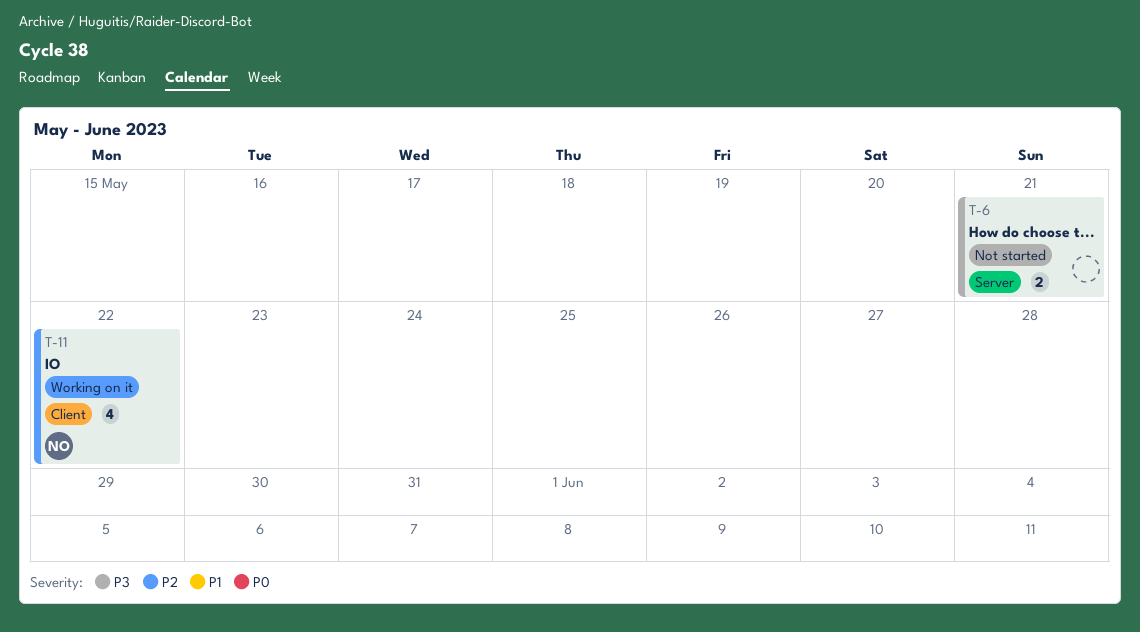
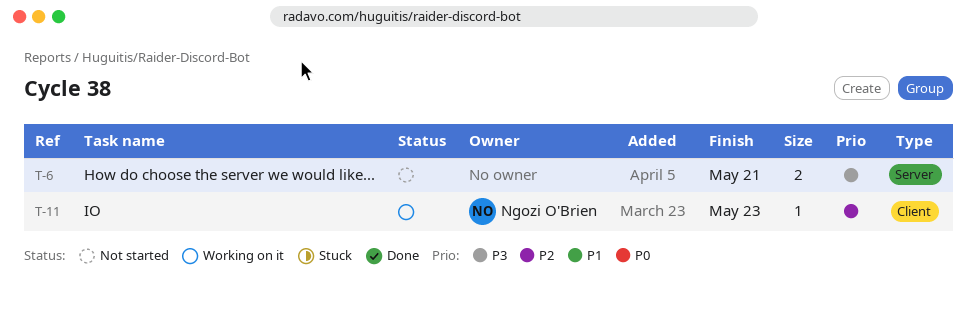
T-11, estimate: 4 -> 1
T-11, due: May 22 -> May 23

